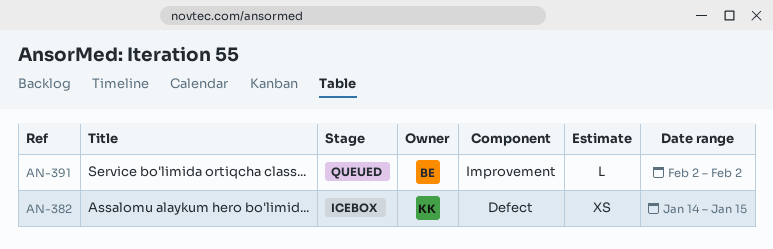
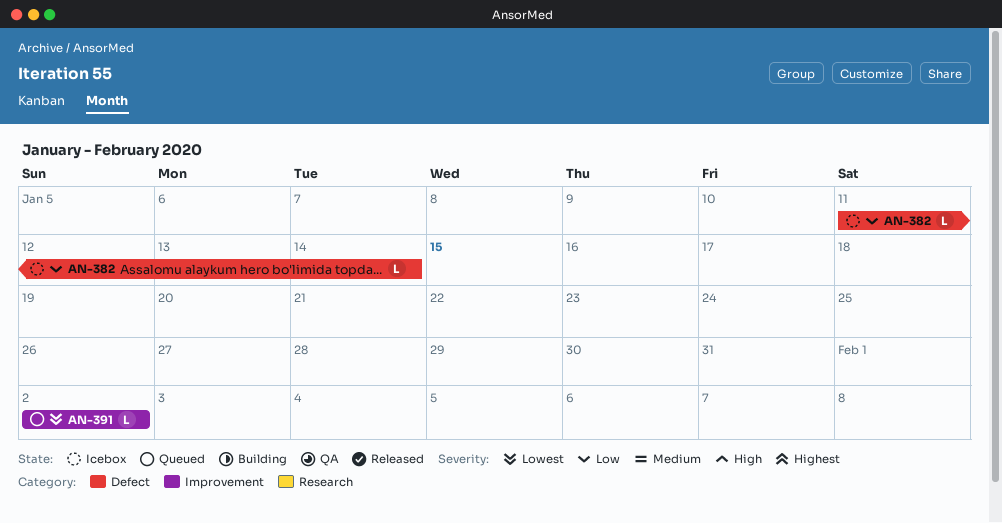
AN-382, estimate: XS -> L
AN-382, start: Jan 14 -> Jan 11
AN-382, due: Jan 15 -> Jan 14

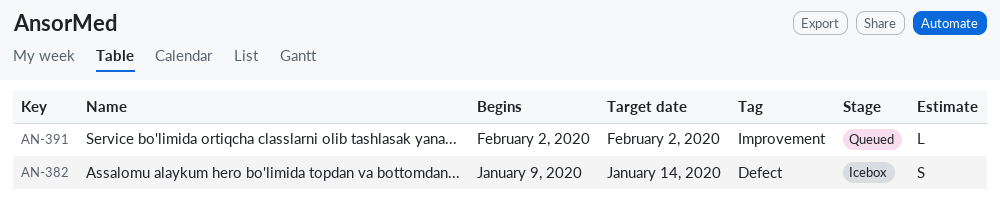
AN-382, estimate: L -> S
AN-382, start: Jan 11 -> Jan 9

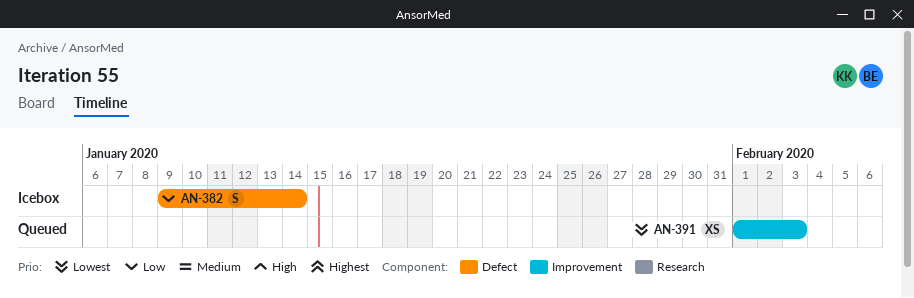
AN-391, estimate: L -> XS
AN-391, start: Feb 2 -> Feb 1
AN-391, due: Feb 2 -> Feb 3

